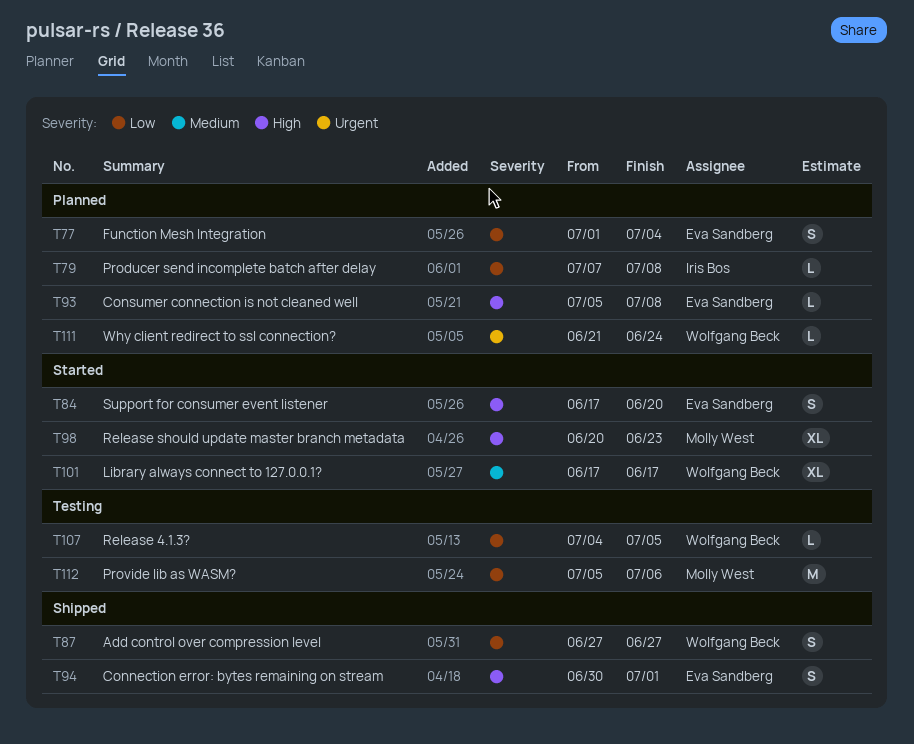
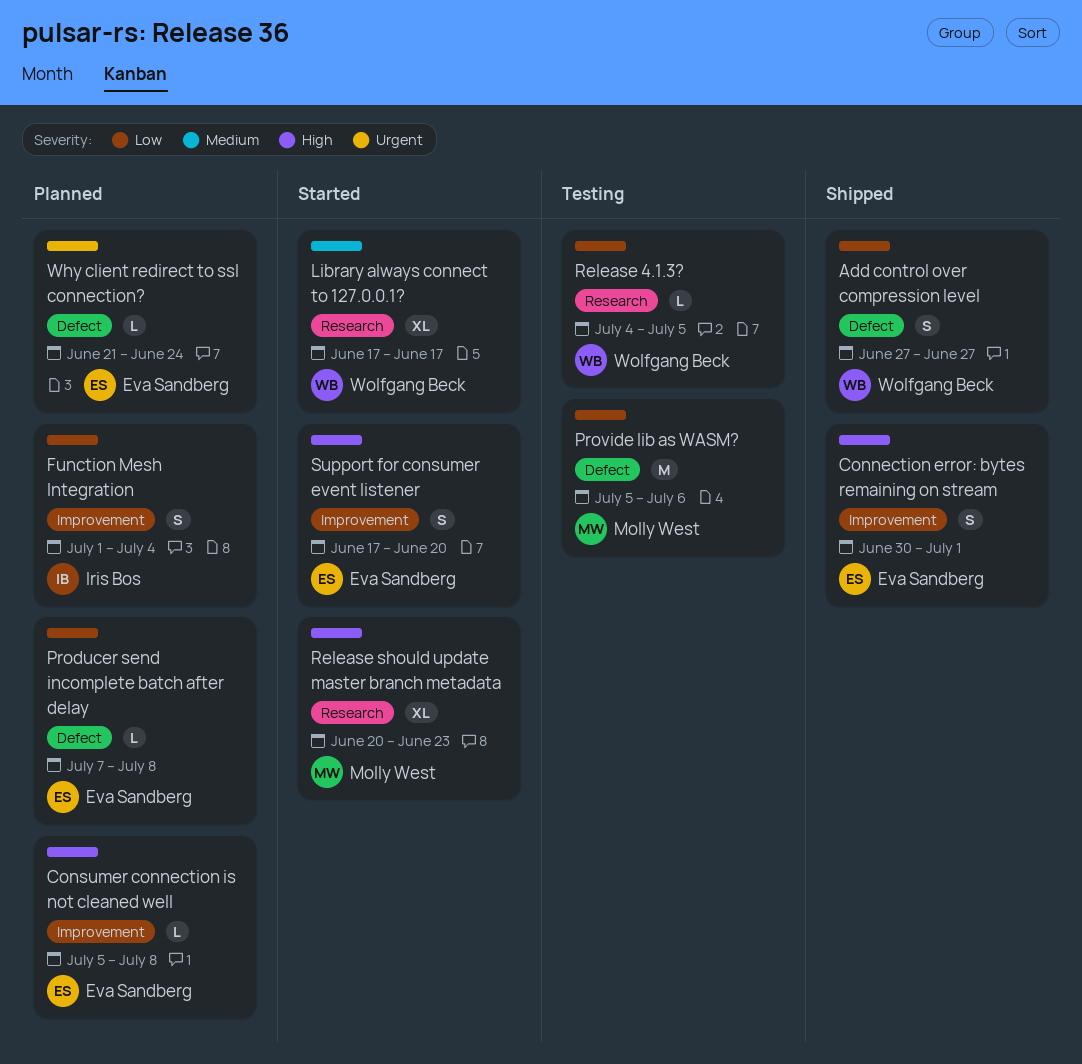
Function Mesh Integration, owner: Eva Sandberg -> Iris Bos
Producer send incomplete batch after delay, owner: Iris Bos -> Eva Sandberg
Why client redirect to ssl connection?, owner: Wolfgang Beck -> Eva Sandberg

